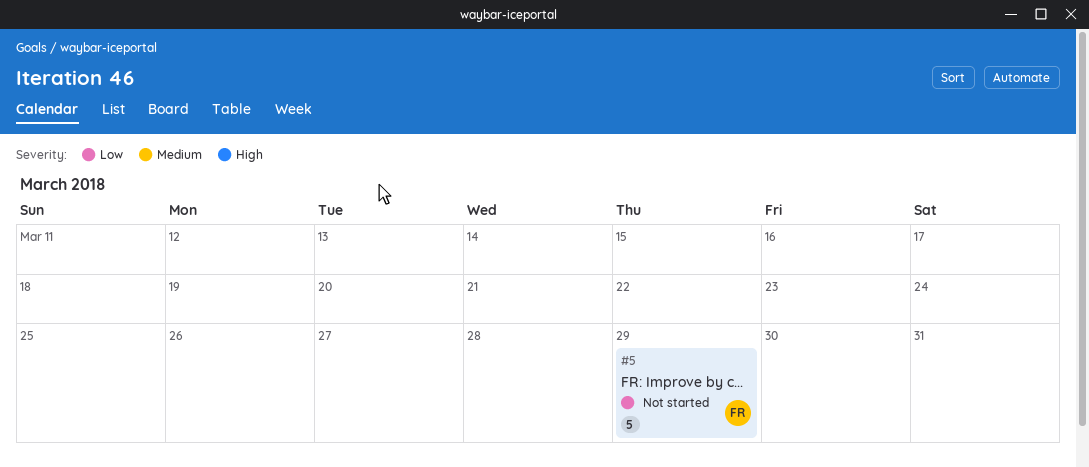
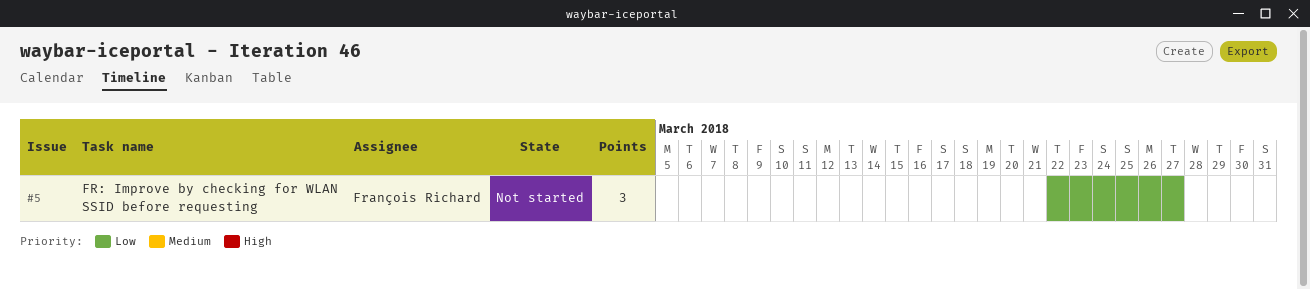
#5, estimate: 5 -> 3
#5, due: Mar 29 -> Mar 27

